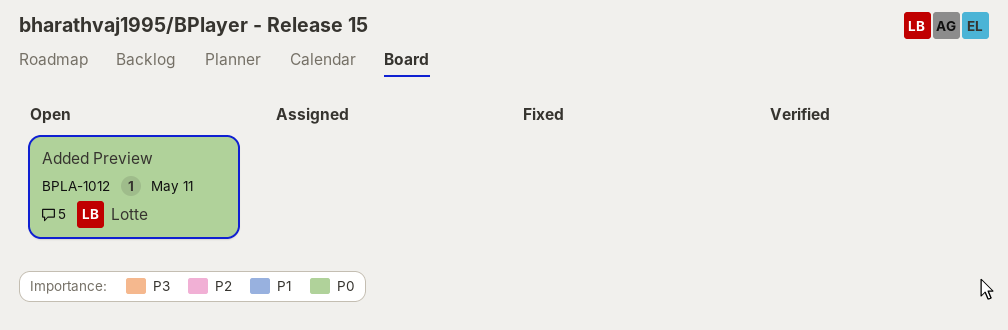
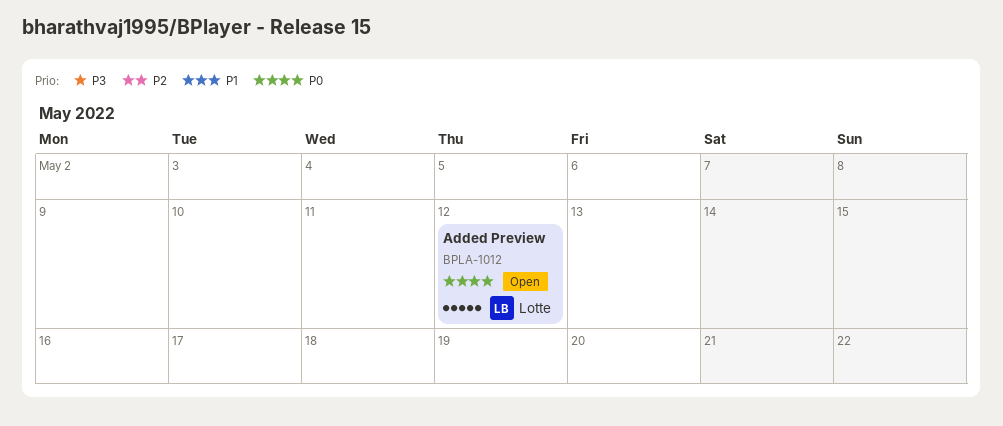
BPLA-1012, estimate: 1 -> 5
BPLA-1012, due: May 11 -> May 12

